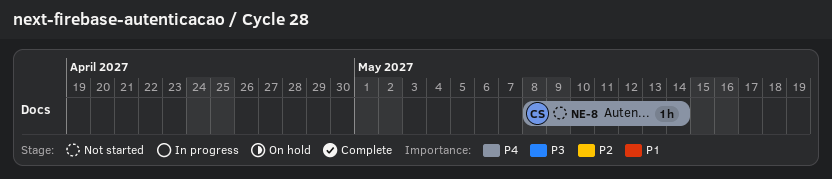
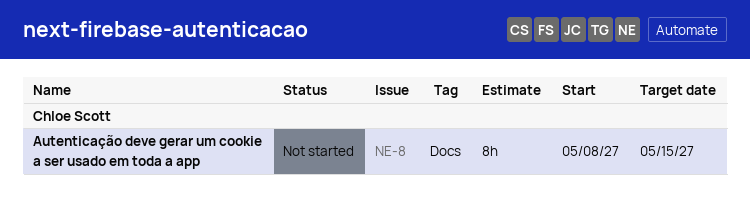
NE-8, estimate: 1h -> 8h
NE-8, due: May 14 -> May 15

